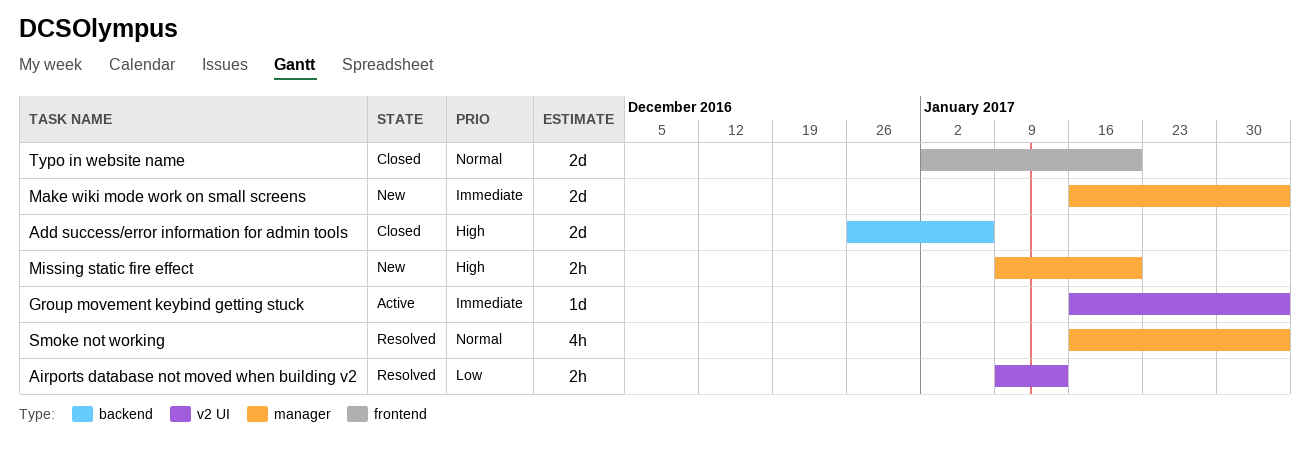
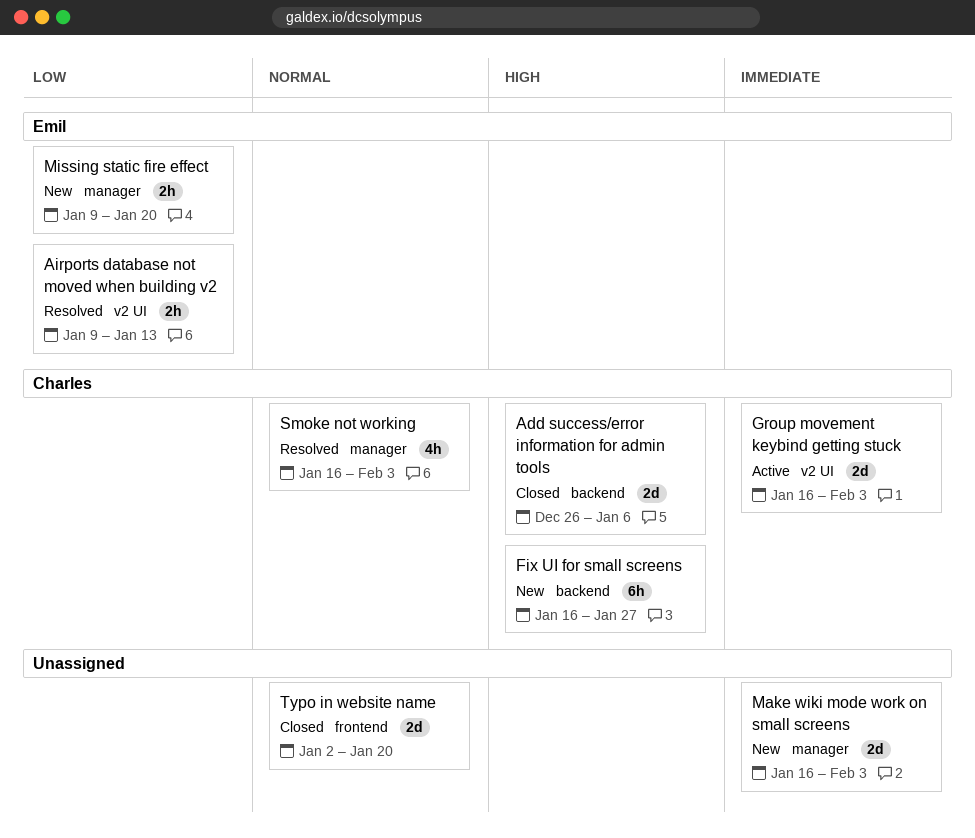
Fix UI for small screens: none -> present
Group movement keybind getting stuck, estimate: 1d -> 2d
Missing static fire effect, priority: High -> Low

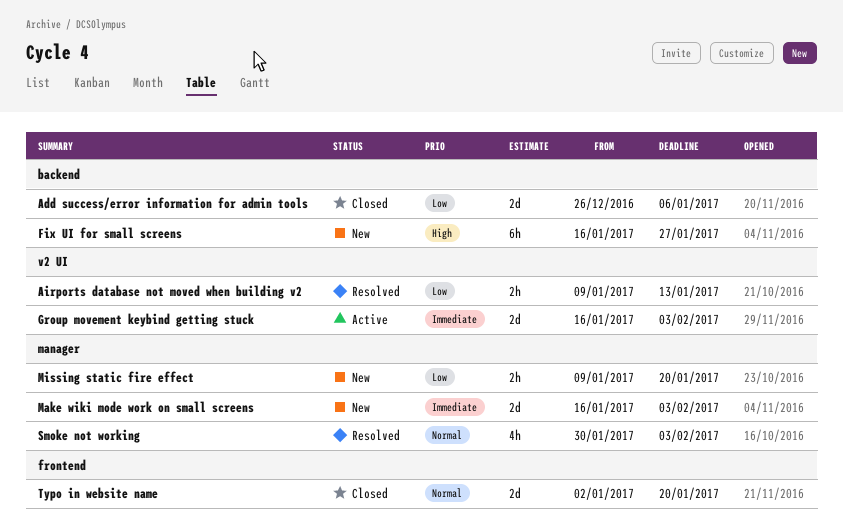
Add success/error information for admin tools, priority: High -> Low
Smoke not working, start: Jan 16 -> Jan 30

